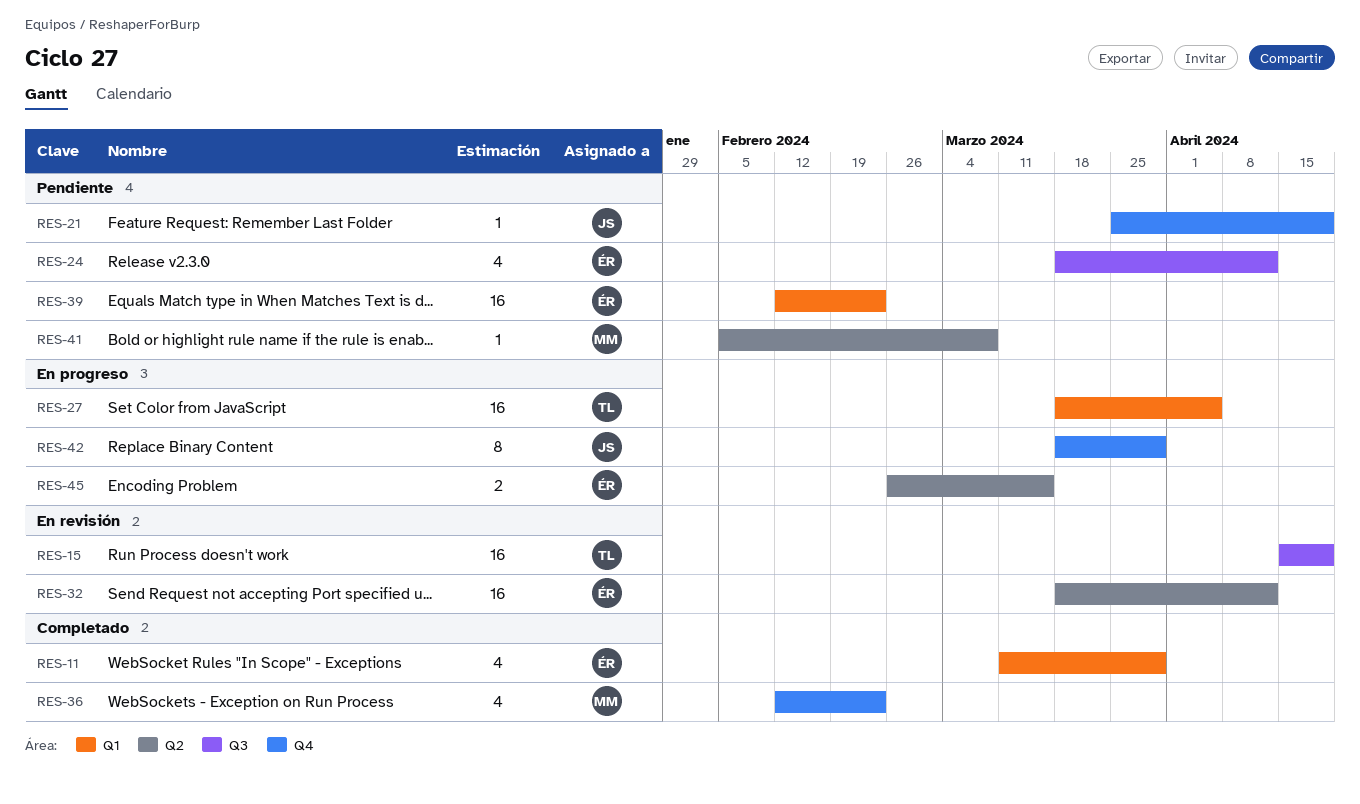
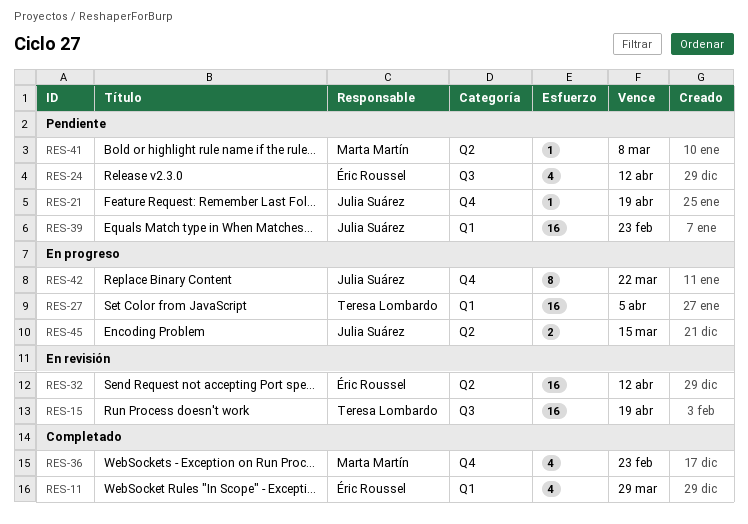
RES-39, owner: Éric Roussel -> Julia Suárez
RES-42, due: Mar 29 -> Mar 22
RES-45, owner: Éric Roussel -> Julia Suárez

